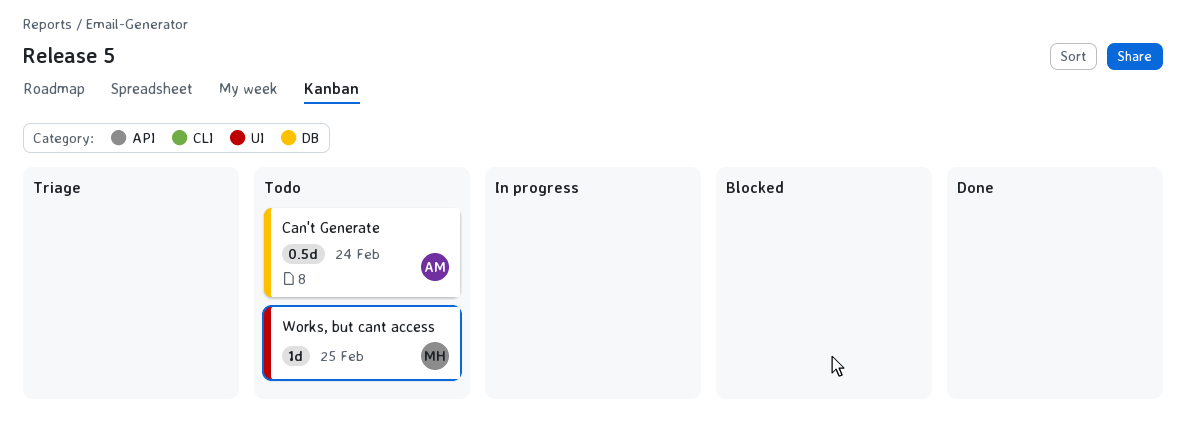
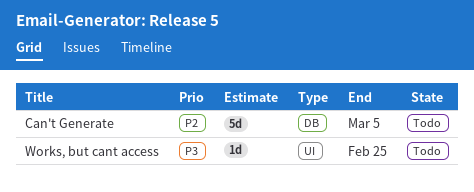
Can't Generate, estimate: 0.5d -> 5d
Can't Generate, due: Feb 24 -> Mar 5

